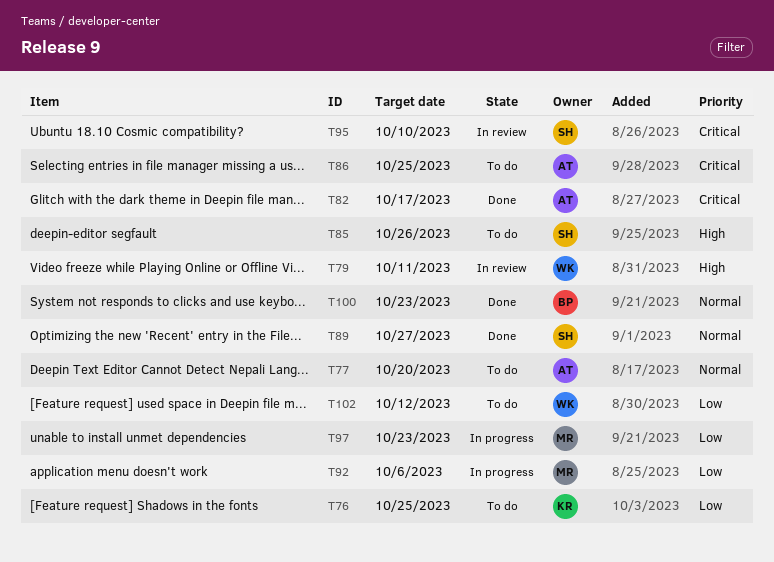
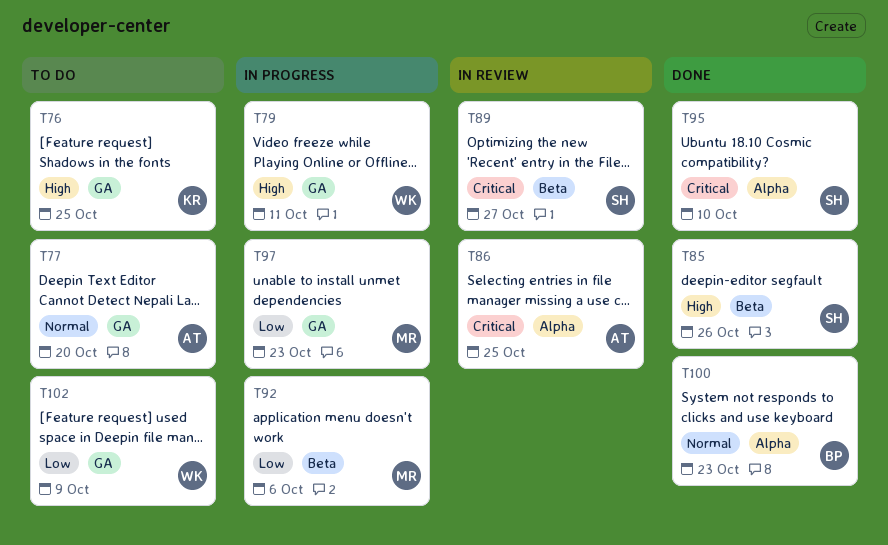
T76, priority: Low -> High
T79, status: In review -> In progress
T82: present -> none
T85, status: To do -> Done
T86, status: To do -> In review
T89, status: Done -> In review
T89, priority: Normal -> Critical
T95, status: In review -> Done
T102, due: Oct 12 -> Oct 9

